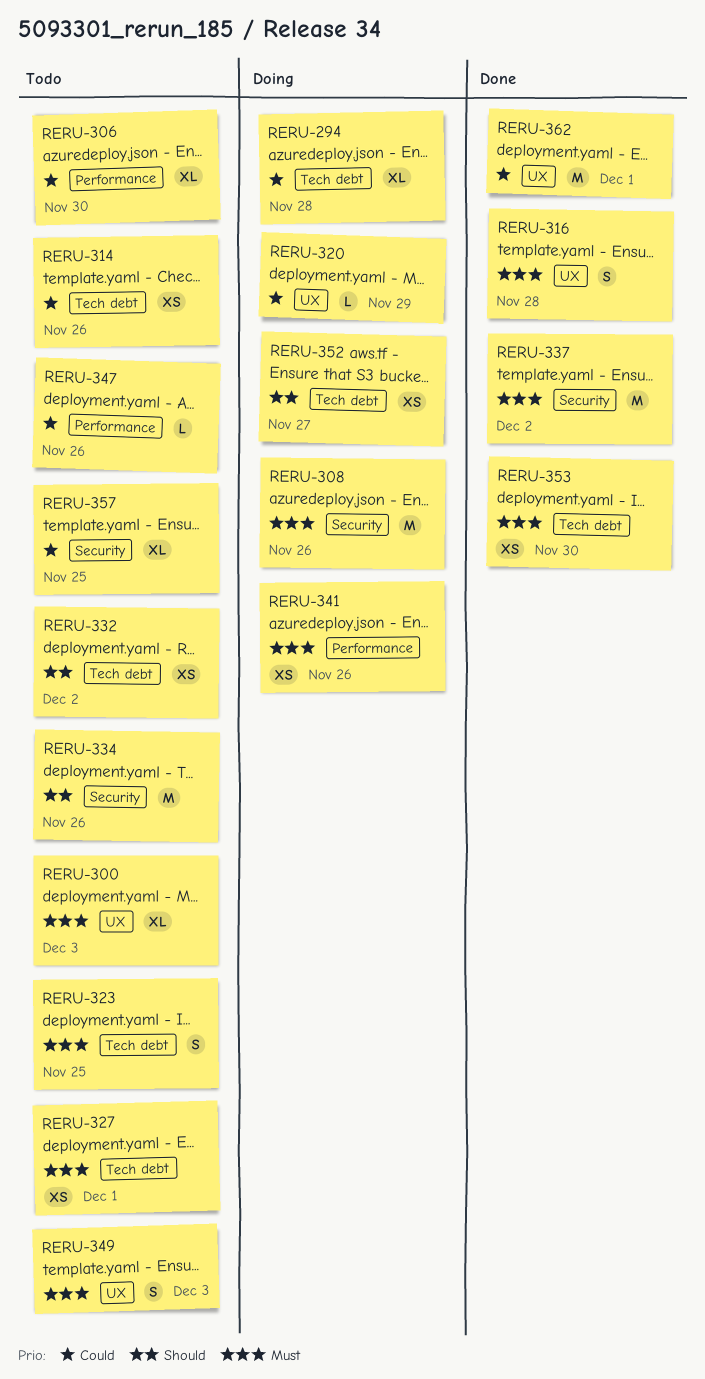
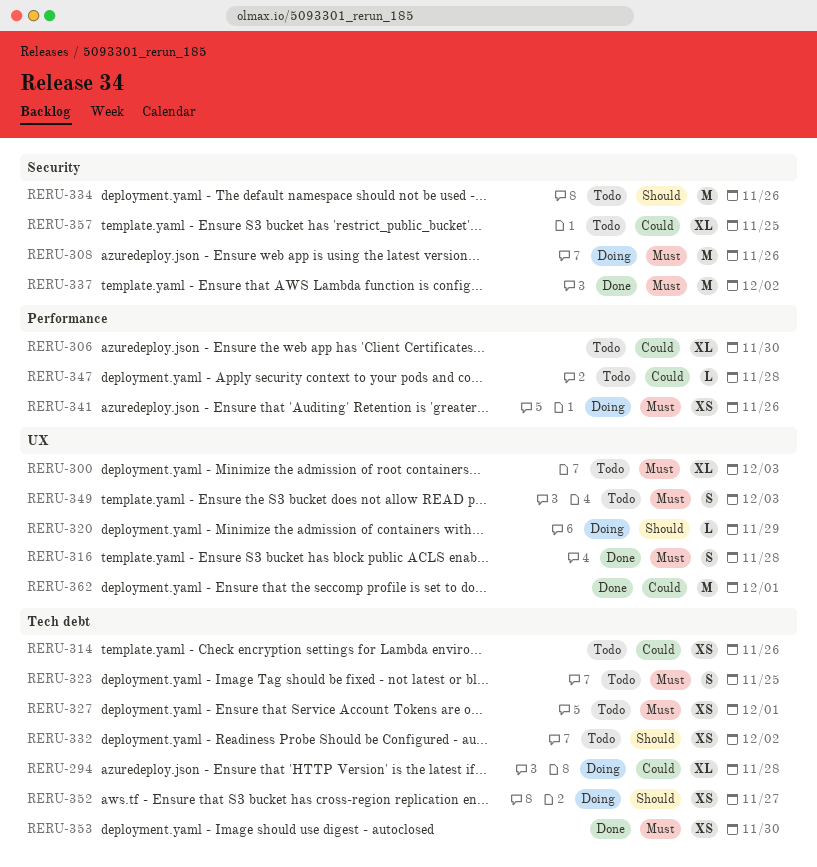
RERU-320, priority: Could -> Should
RERU-347, due: Nov 26 -> Nov 28

